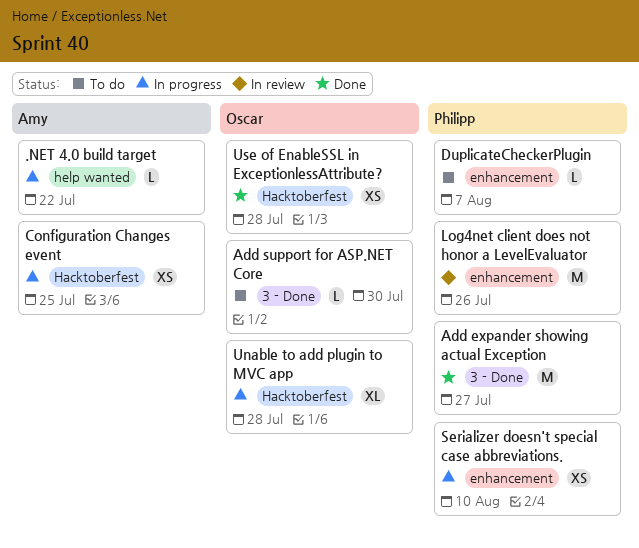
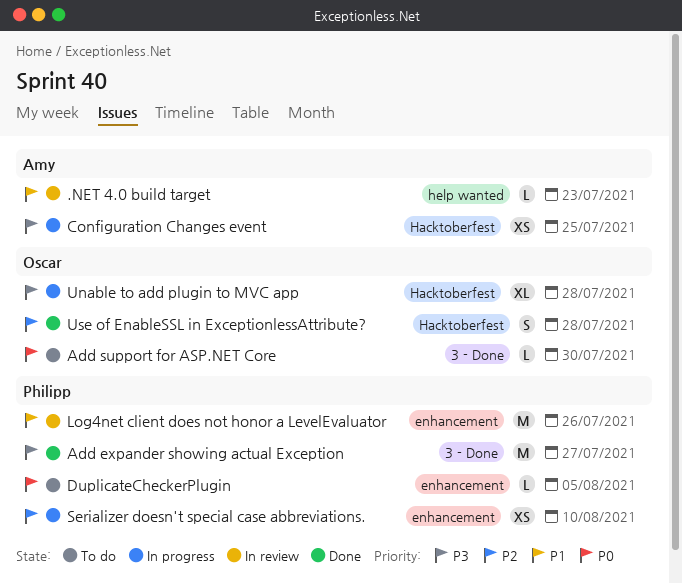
.NET 4.0 build target, status: In progress -> In review
.NET 4.0 build target, due: Jul 22 -> Jul 23
DuplicateCheckerPlugin, due: Aug 7 -> Aug 5
Use of EnableSSL in ExceptionlessAttribute?, estimate: XS -> S

